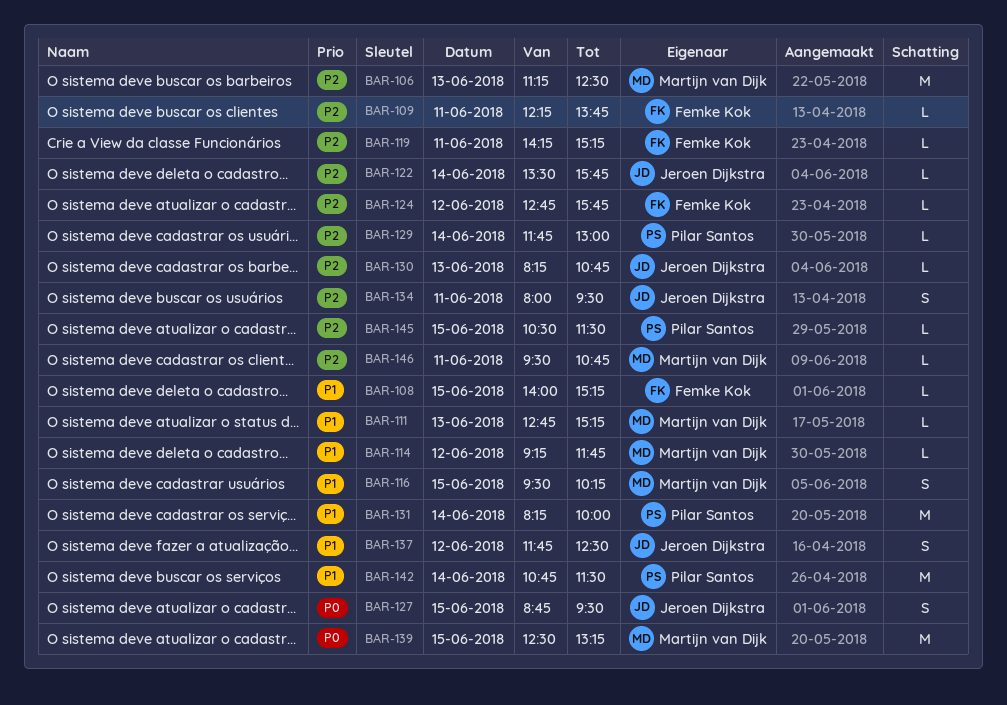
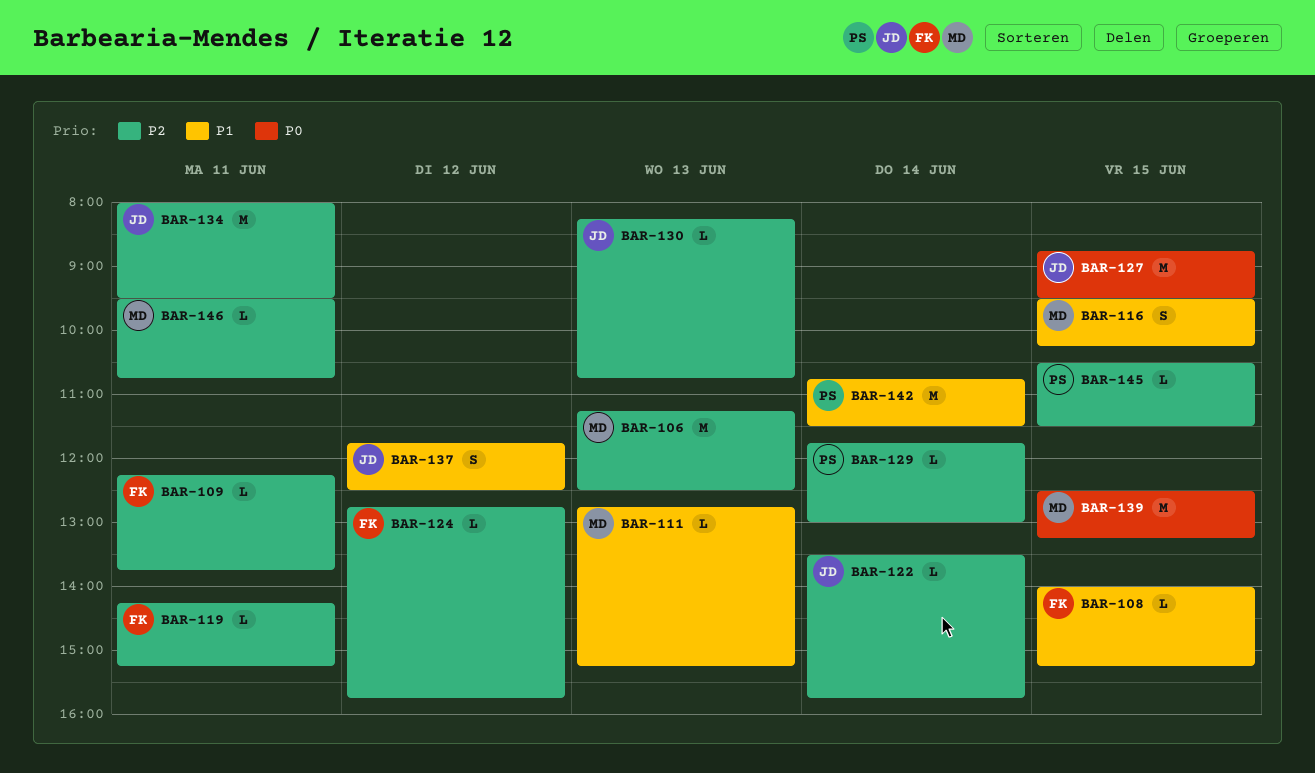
BAR-114: present -> none
BAR-127, estimate: S -> M
BAR-131: present -> none
BAR-134, estimate: S -> M

